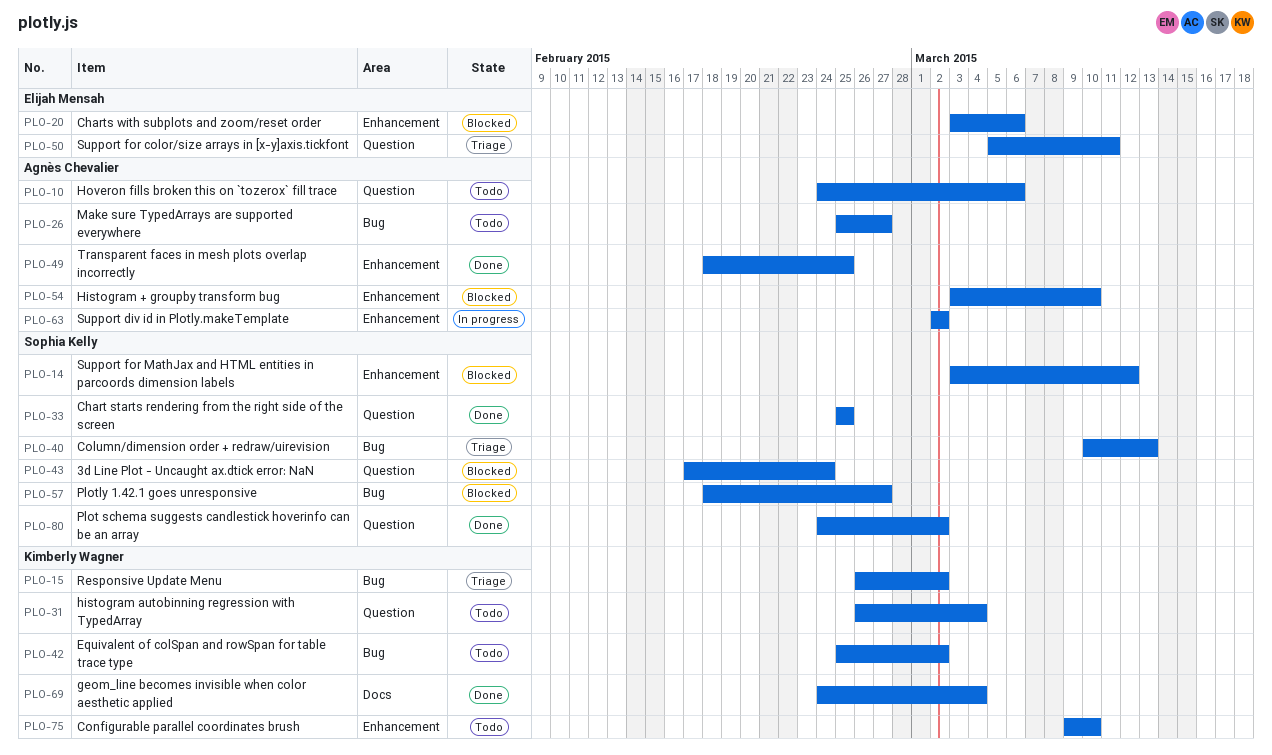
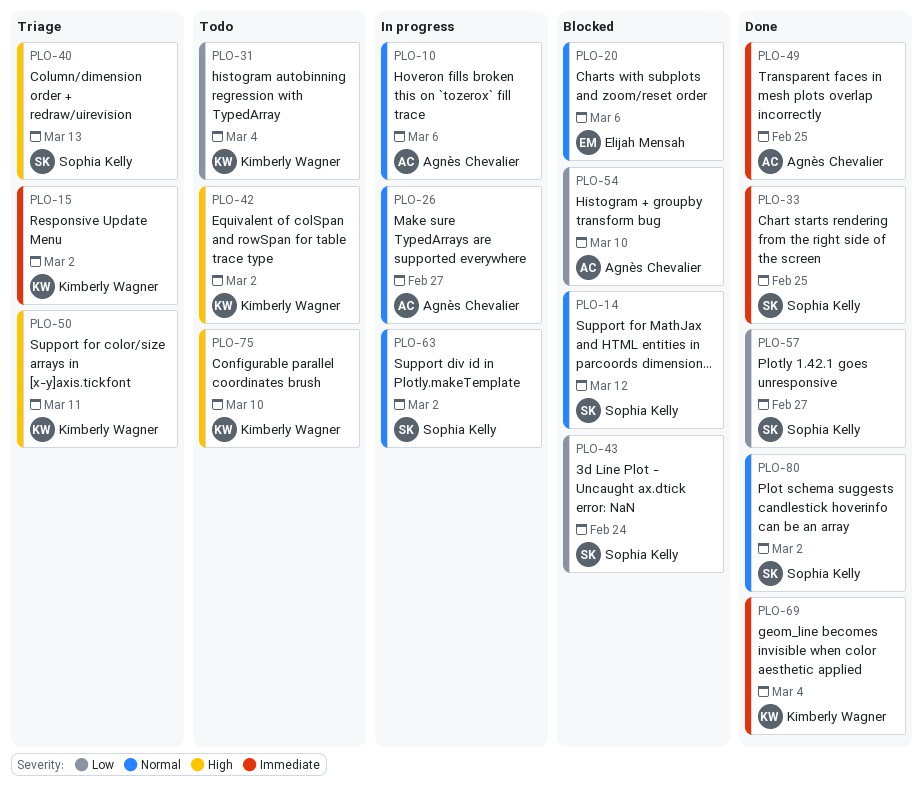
PLO-10, status: Todo -> In progress
PLO-26, status: Todo -> In progress
PLO-50, owner: Elijah Mensah -> Kimberly Wagner
PLO-57, status: Blocked -> Done
PLO-63, owner: Agnès Chevalier -> Sophia Kelly

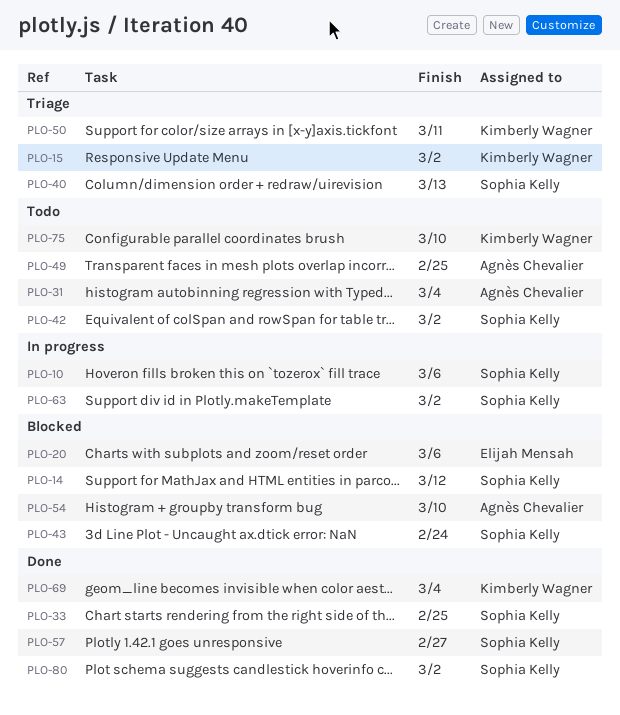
PLO-10, owner: Agnès Chevalier -> Sophia Kelly
PLO-26: present -> none
PLO-31, owner: Kimberly Wagner -> Agnès Chevalier
PLO-42, owner: Kimberly Wagner -> Sophia Kelly
PLO-49, status: Done -> Todo

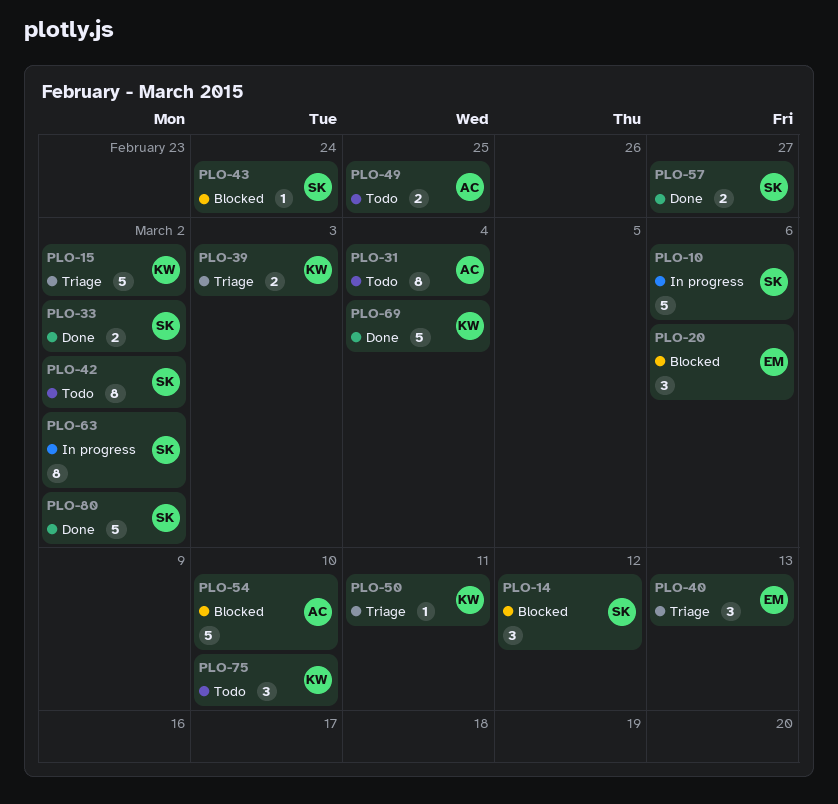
PLO-33, due: Feb 25 -> Mar 2
PLO-39: none -> present
PLO-40, owner: Sophia Kelly -> Elijah Mensah

